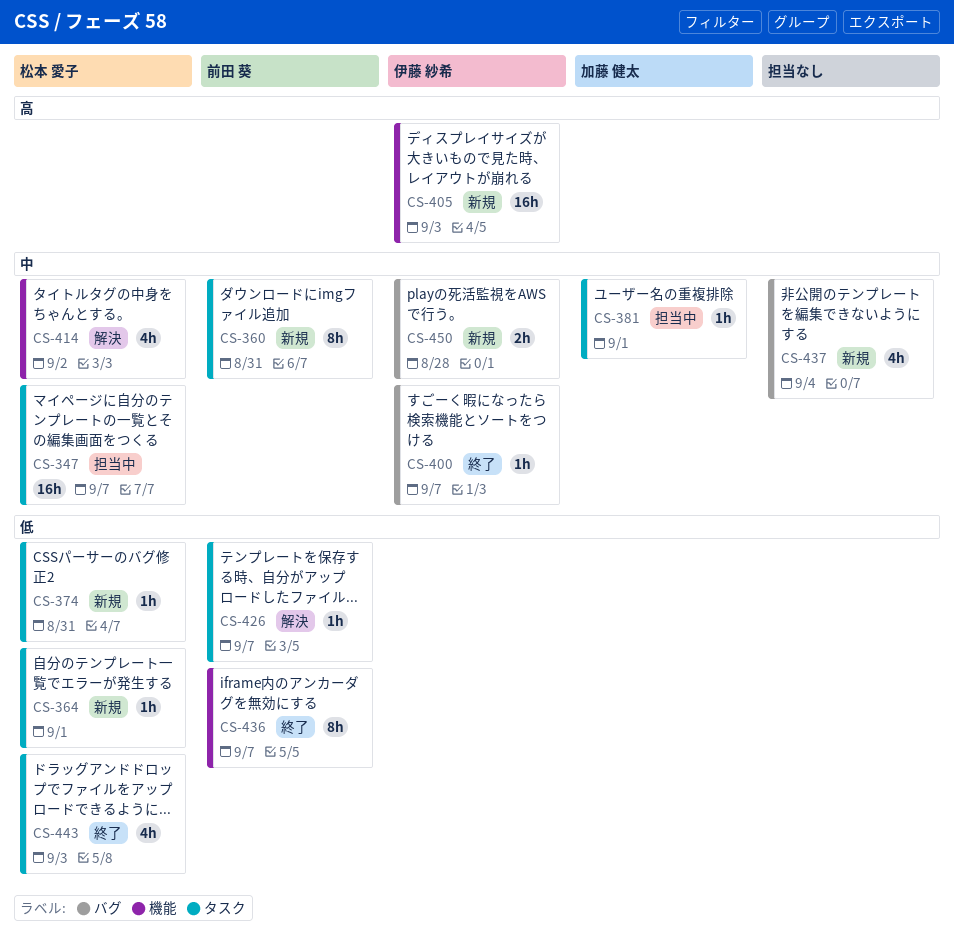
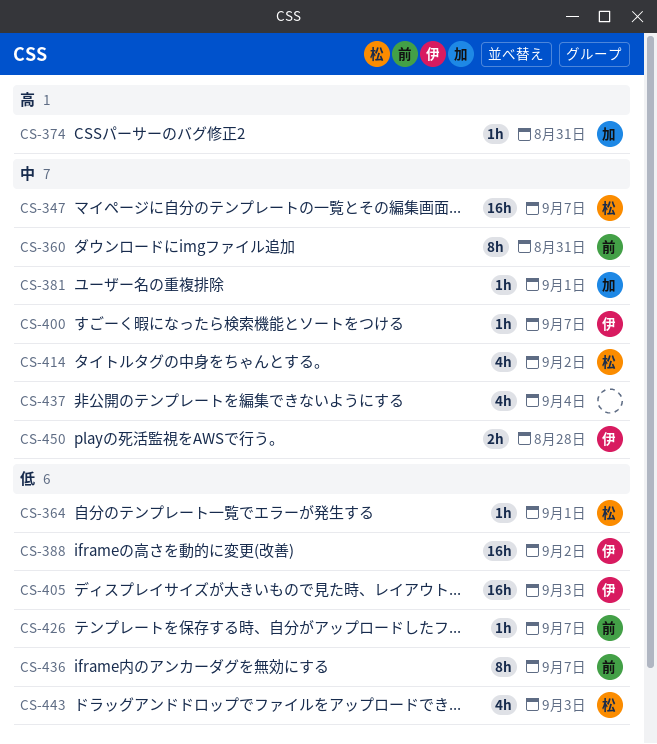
CS-374, owner: 松本 愛子 -> 加藤 健太
CS-374, priority: 低 -> 高
CS-388: none -> present
CS-405, priority: 高 -> 低

